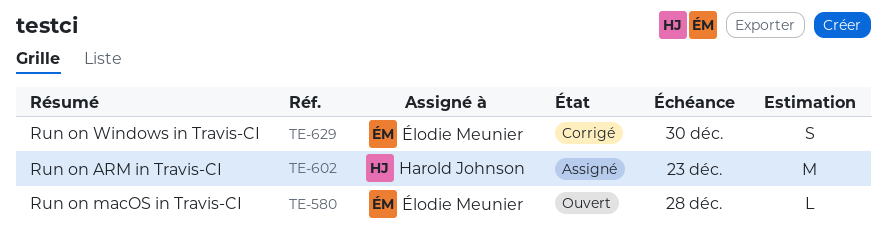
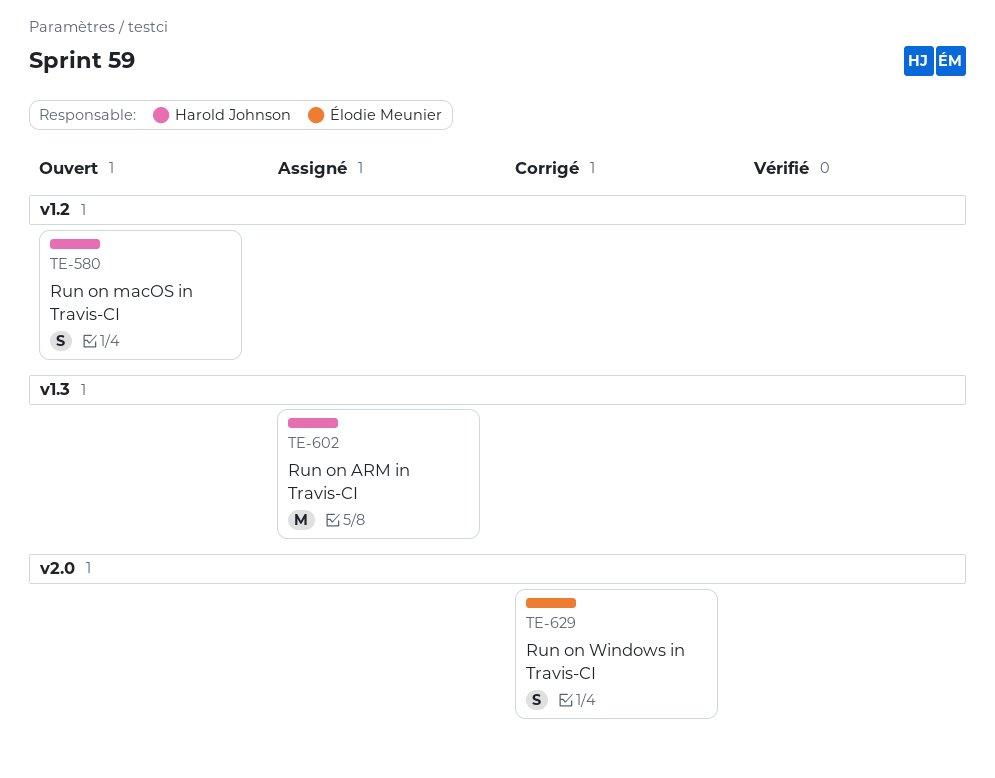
TE-580, owner: Élodie Meunier -> Harold Johnson
TE-580, estimate: L -> S

